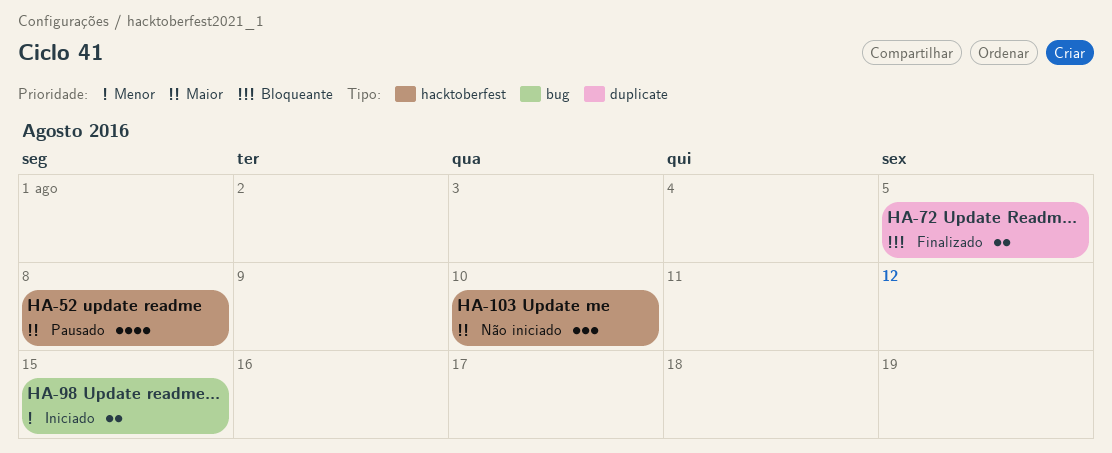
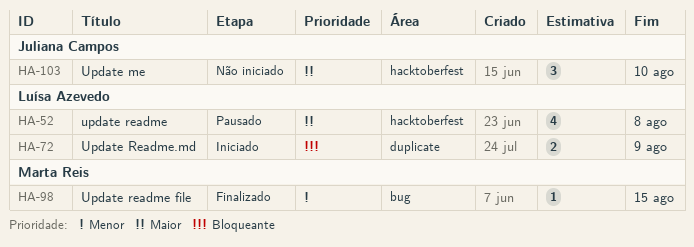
HA-72, status: Finalizado -> Iniciado
HA-72, due: Aug 5 -> Aug 9
HA-98, status: Iniciado -> Finalizado
HA-98, estimate: 2 -> 1

